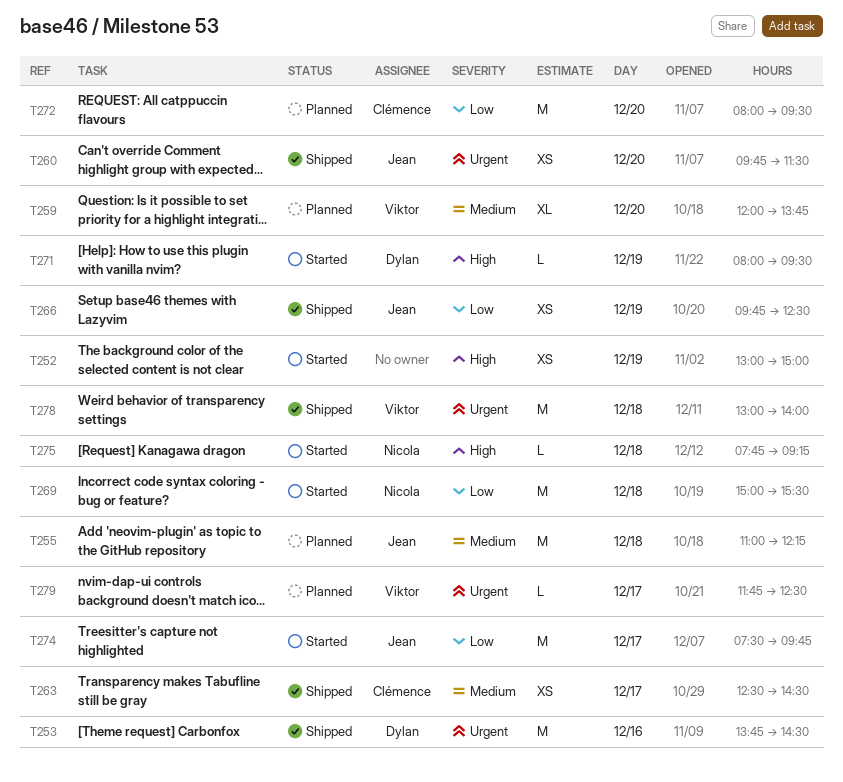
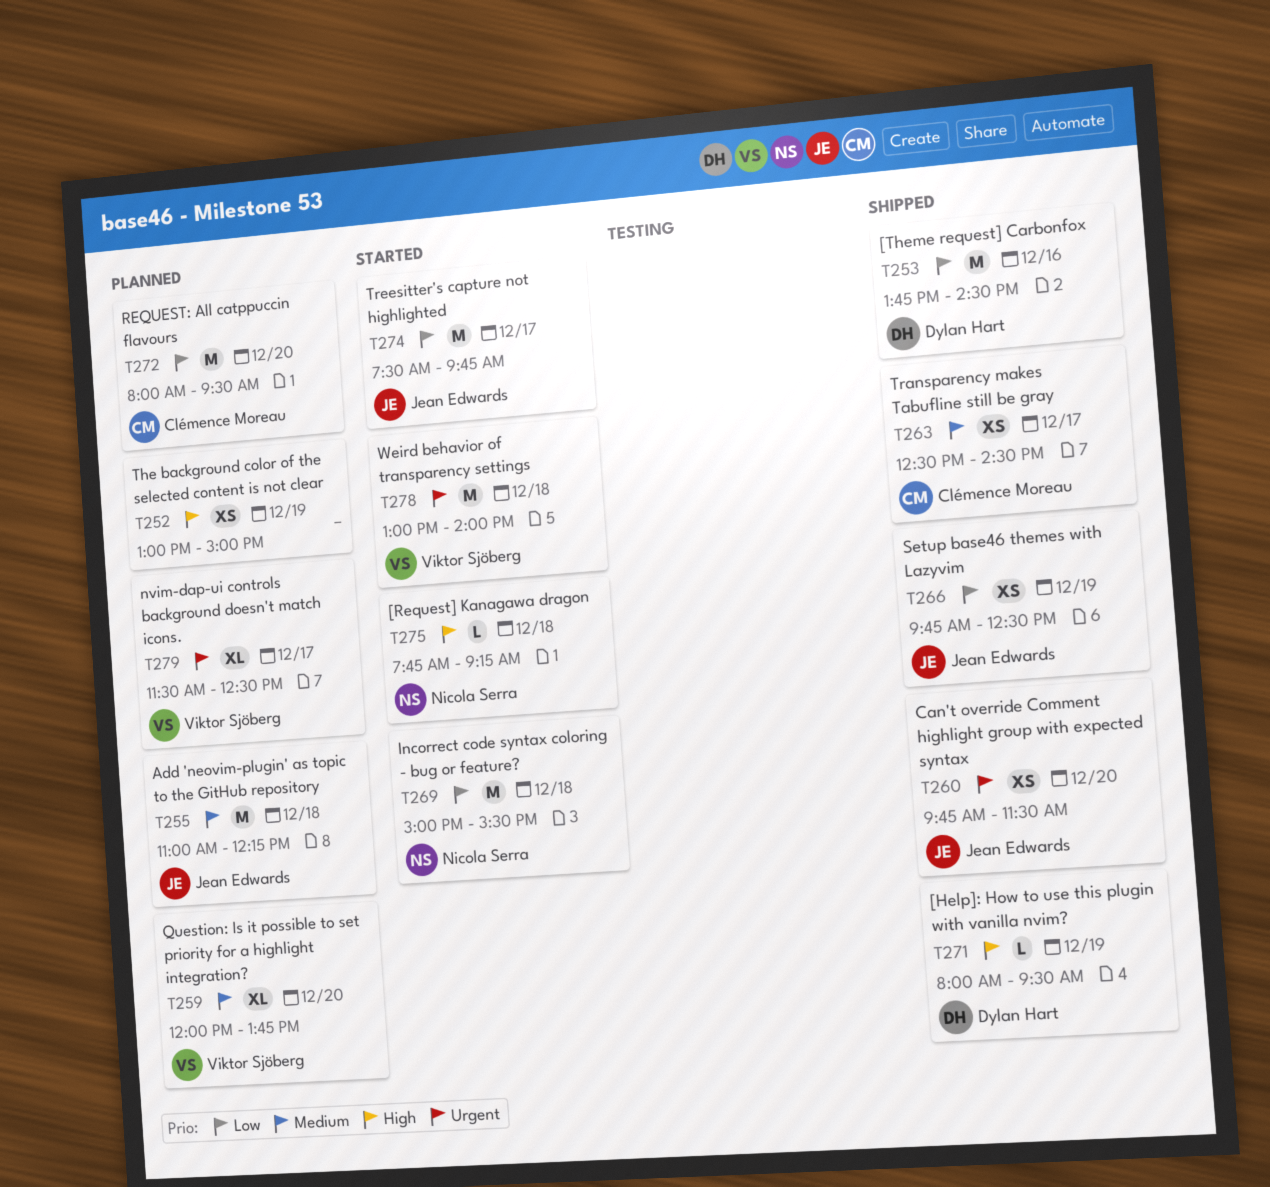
T252, status: Started -> Planned
T253, priority: Urgent -> Low
T271, status: Started -> Shipped
T278, status: Shipped -> Started
T279, estimate: L -> XL
T279, begins: 11:45 -> 11:30

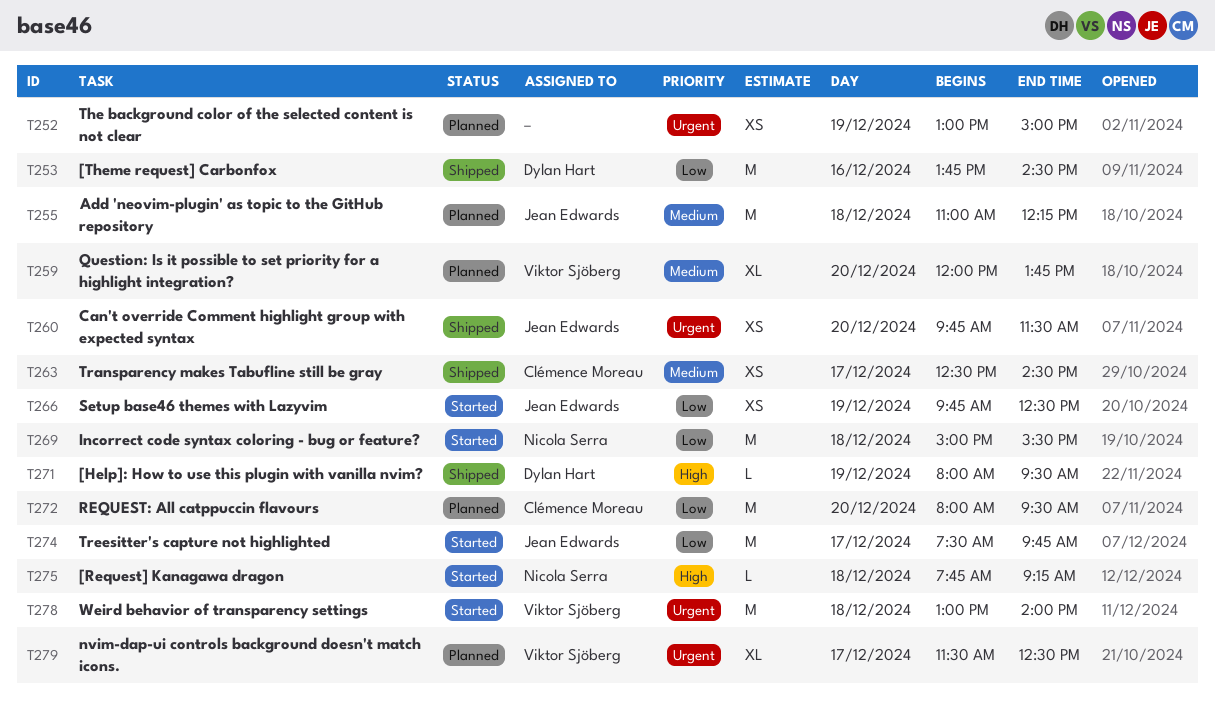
T252, priority: High -> Urgent
T266, status: Shipped -> Started

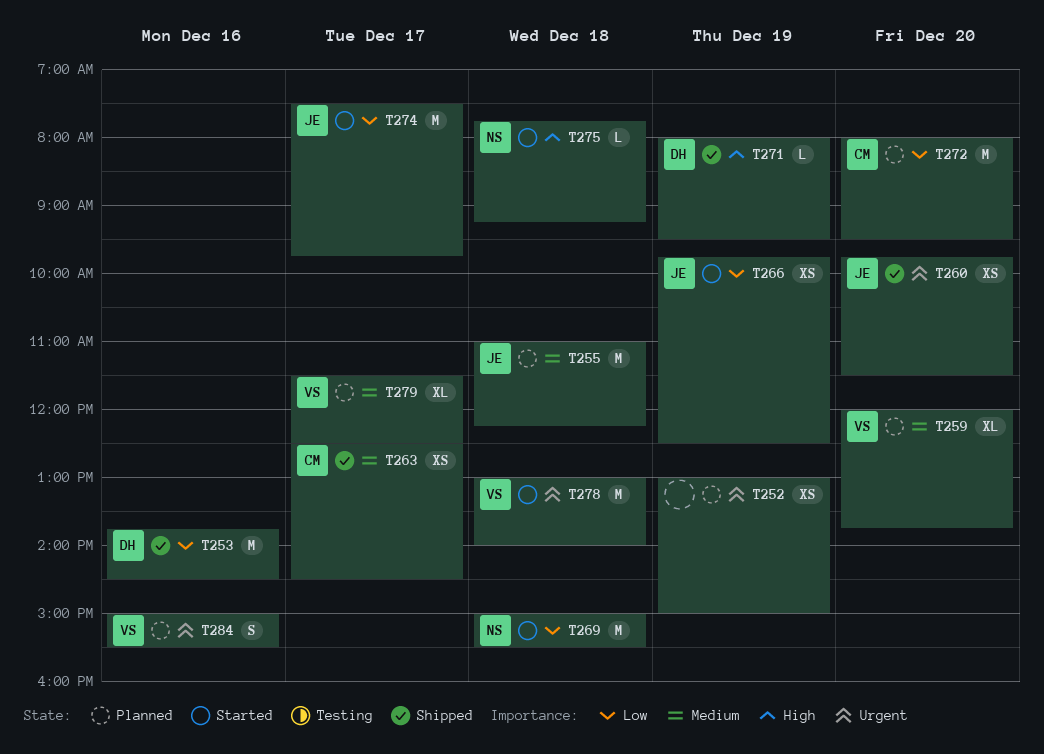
T279, priority: Urgent -> Medium
T284: none -> present

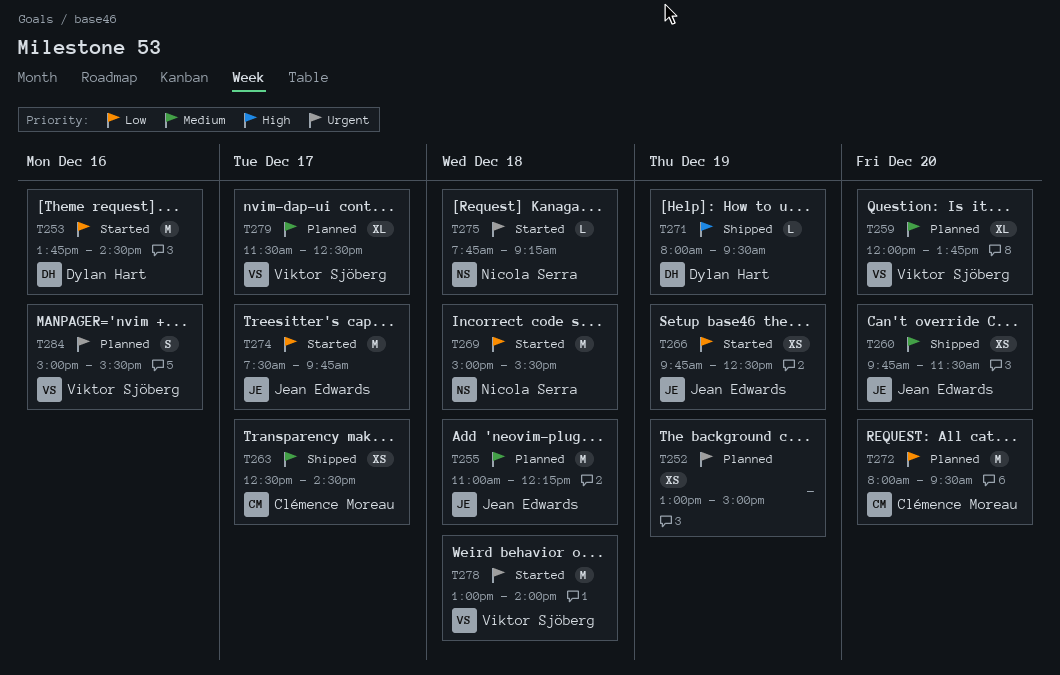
T253, status: Shipped -> Started
T260, priority: Urgent -> Medium
T275, priority: High -> Urgent

